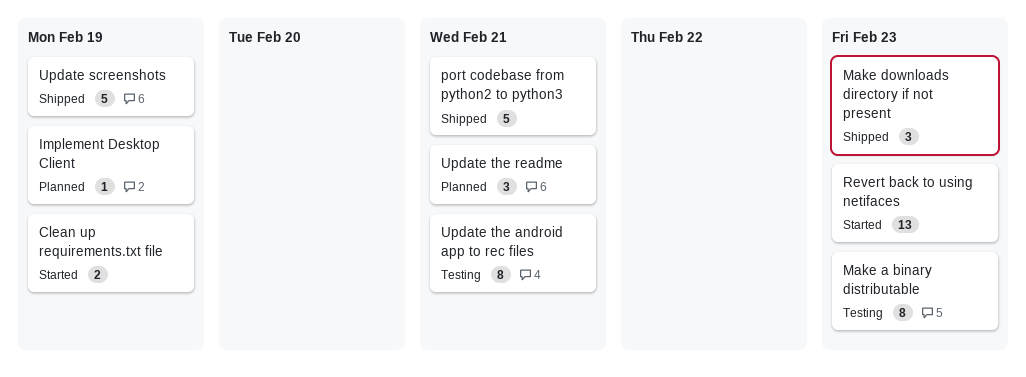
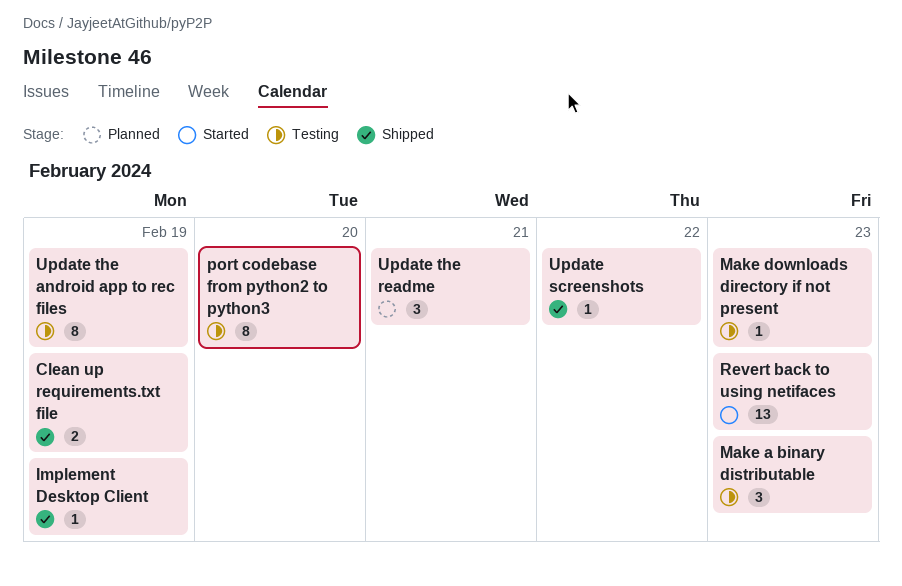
Clean up requirements.txt file, status: Started -> Shipped
Implement Desktop Client, status: Planned -> Shipped
Make a binary distributable, estimate: 8 -> 3
Make downloads directory if not present, status: Shipped -> Testing
Make downloads directory if not present, estimate: 3 -> 1
port codebase from python2 to python3, status: Shipped -> Testing
port codebase from python2 to python3, estimate: 5 -> 8
port codebase from python2 to python3, due: Feb 21 -> Feb 20
Update screenshots, estimate: 5 -> 1
Update screenshots, due: Feb 19 -> Feb 22
Update the android app to rec files, due: Feb 21 -> Feb 19

